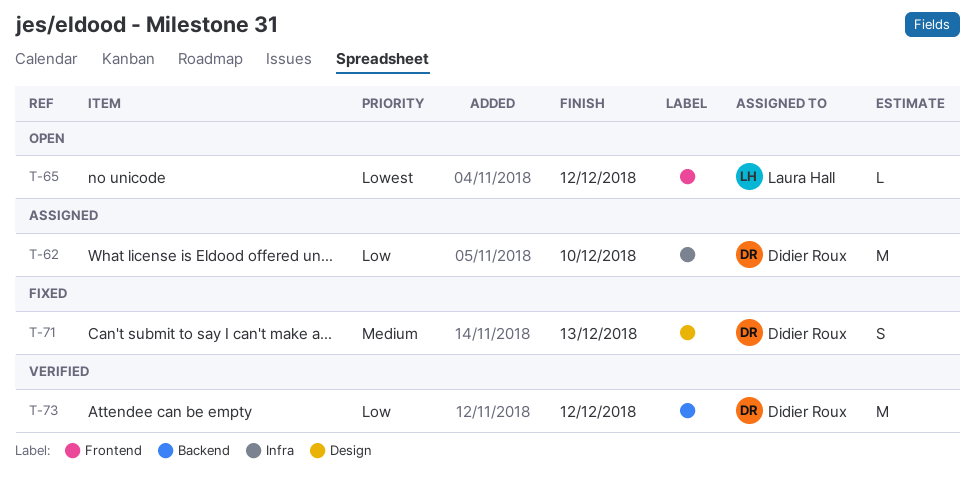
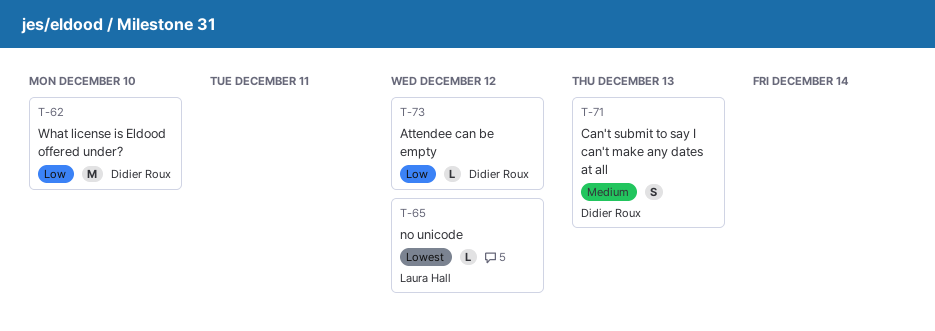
T-73, estimate: M -> L

